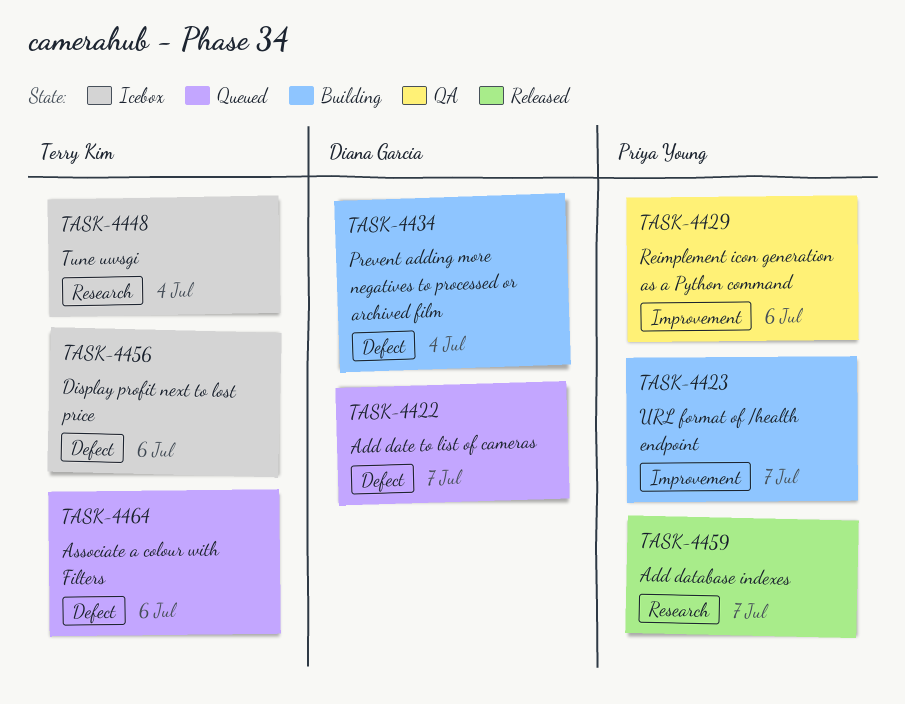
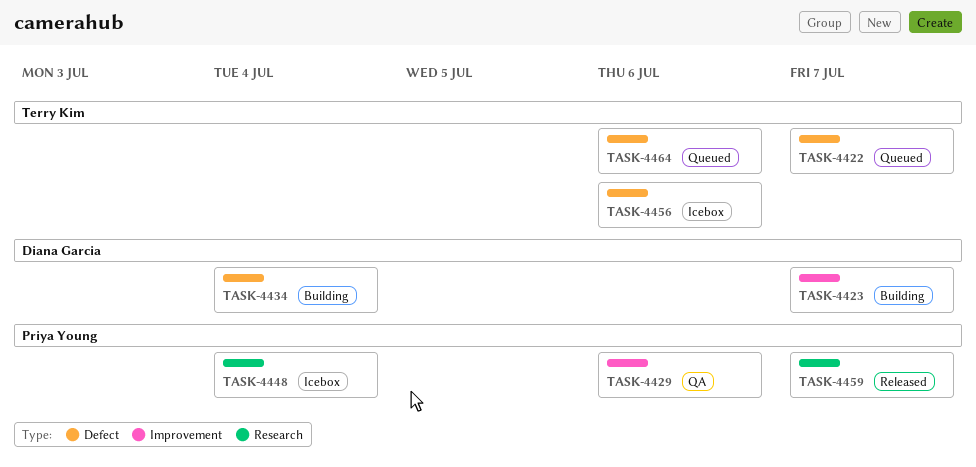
TASK-4422, owner: Diana Garcia -> Terry Kim
TASK-4423, owner: Priya Young -> Diana Garcia
TASK-4448, owner: Terry Kim -> Priya Young

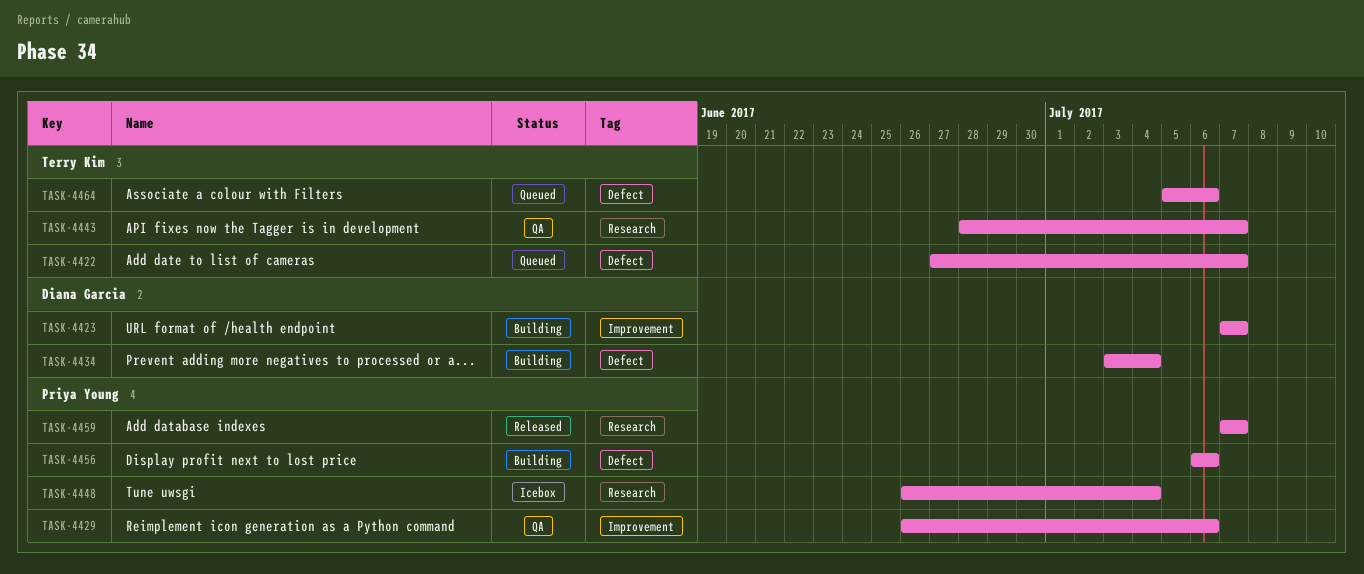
TASK-4443: none -> present
TASK-4456, status: Icebox -> Building
TASK-4456, owner: Terry Kim -> Priya Young

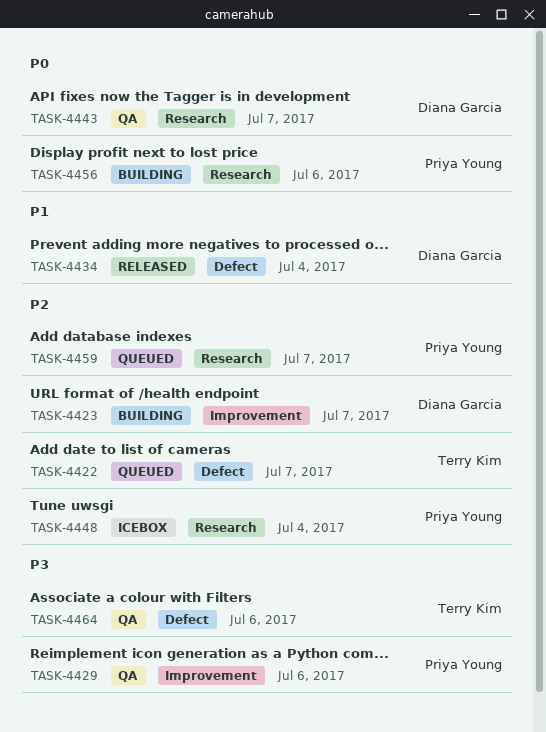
TASK-4434, status: Building -> Released
TASK-4443, owner: Terry Kim -> Diana Garcia
TASK-4456, label: Defect -> Research
TASK-4459, status: Released -> Queued
TASK-4464, status: Queued -> QA

